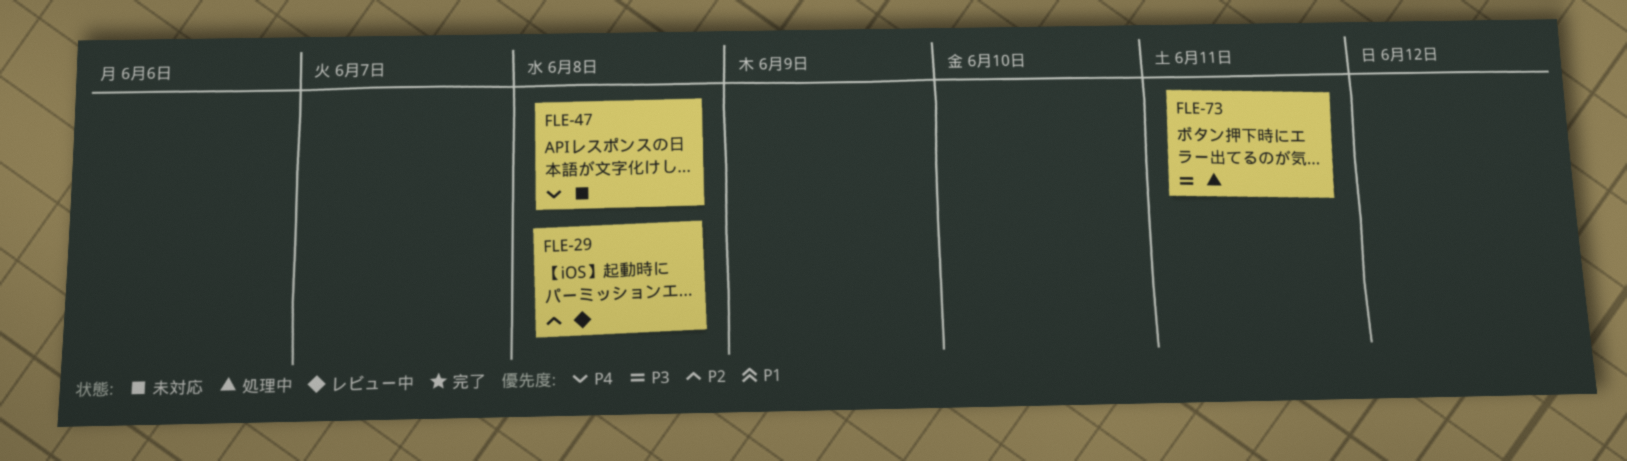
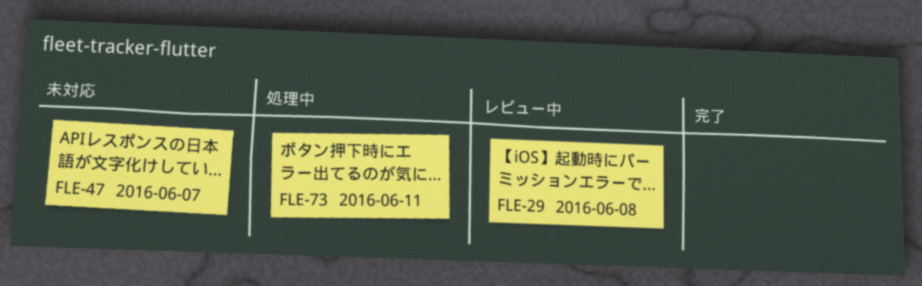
FLE-47, due: Jun 8 -> Jun 7

